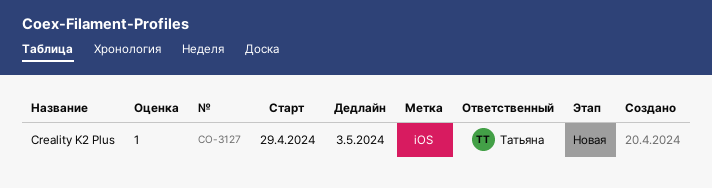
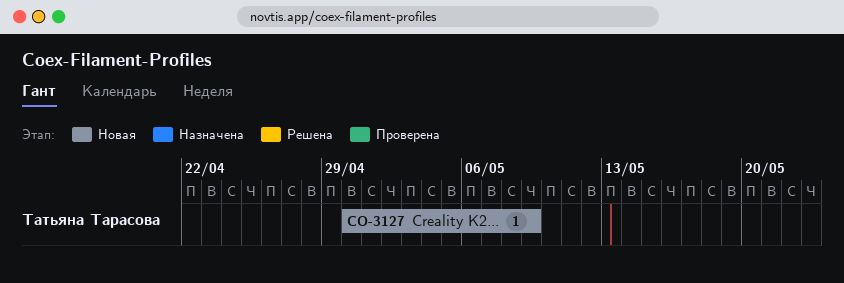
CO-3127, start: Apr 29 -> Apr 30
CO-3127, due: May 3 -> May 9

